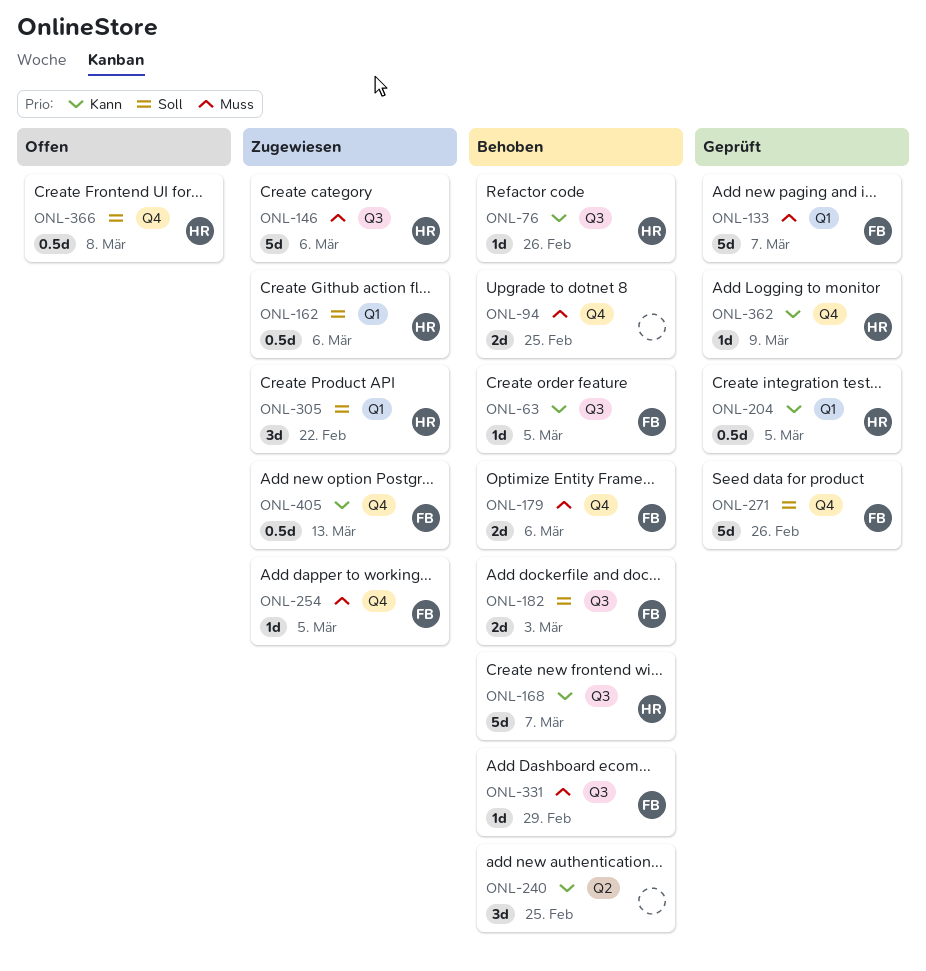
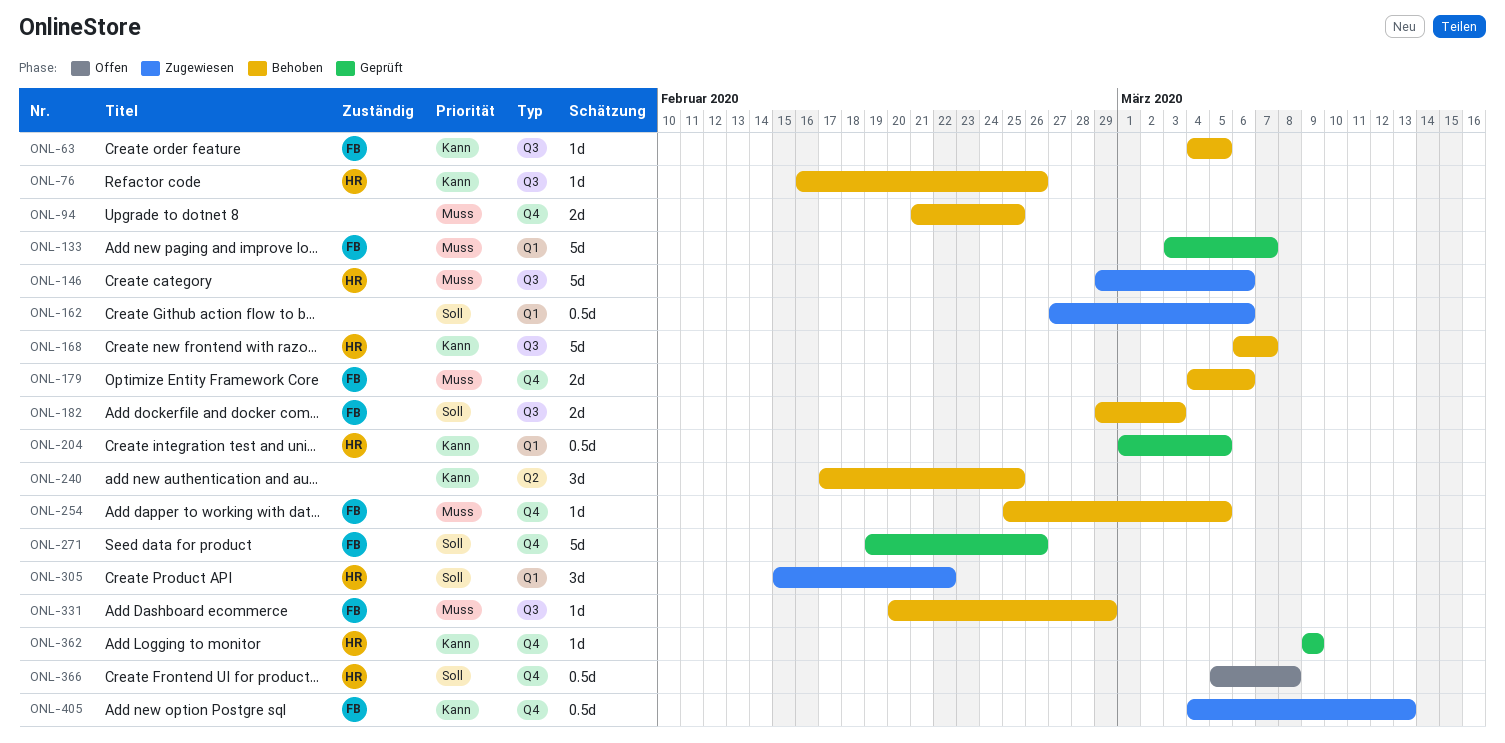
ONL-162, owner: HR -> none
ONL-254, status: Zugewiesen -> Behoben

